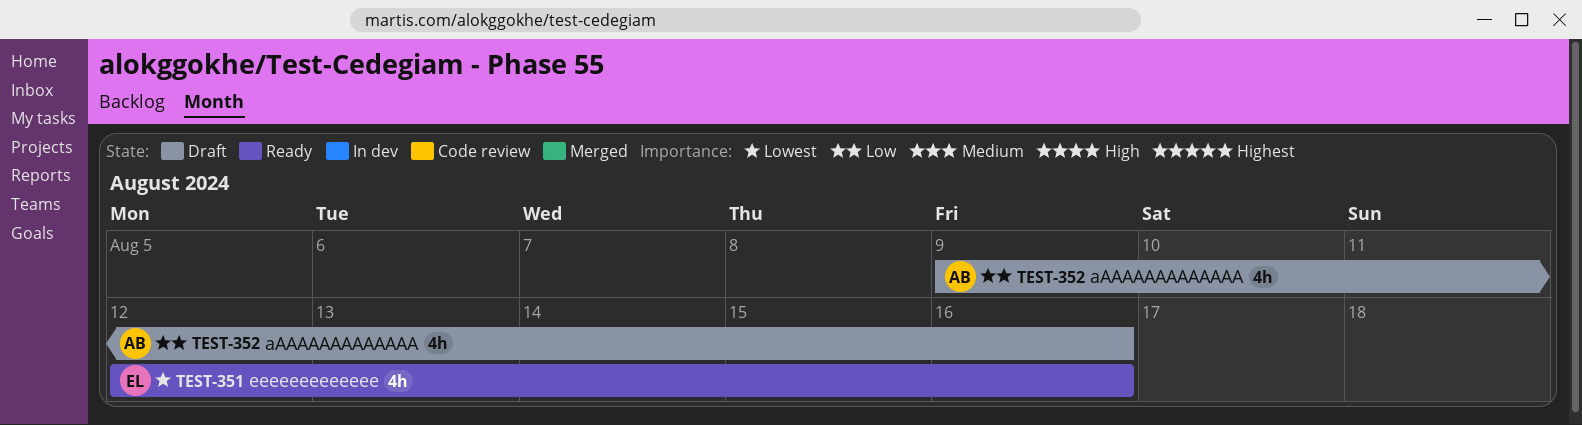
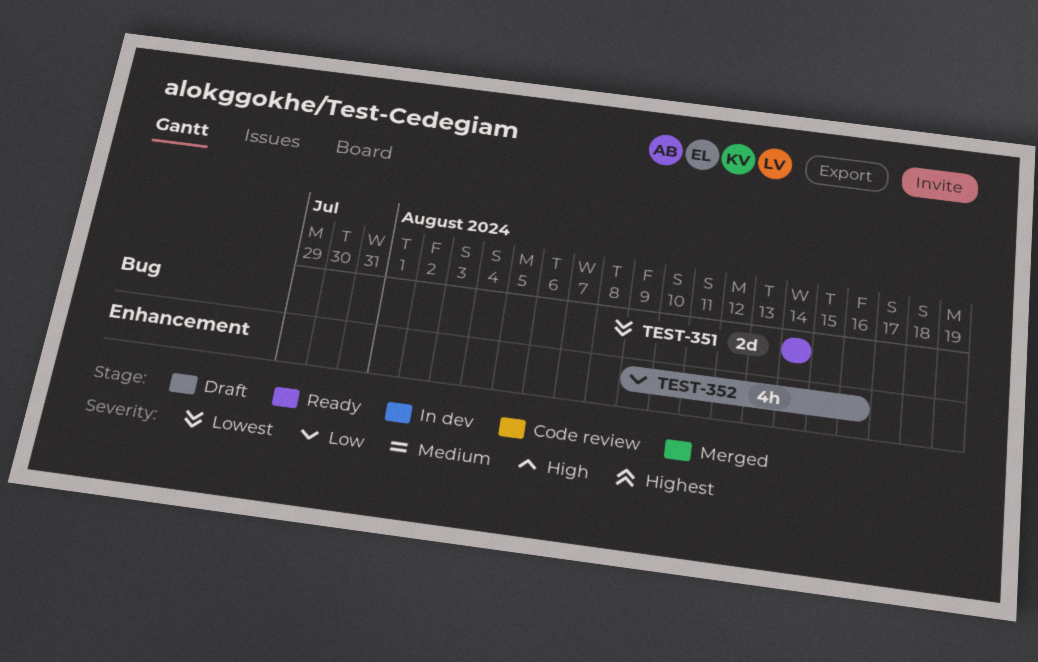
TEST-351, estimate: 4h -> 2d
TEST-351, start: Aug 12 -> Aug 14
TEST-351, due: Aug 16 -> Aug 14

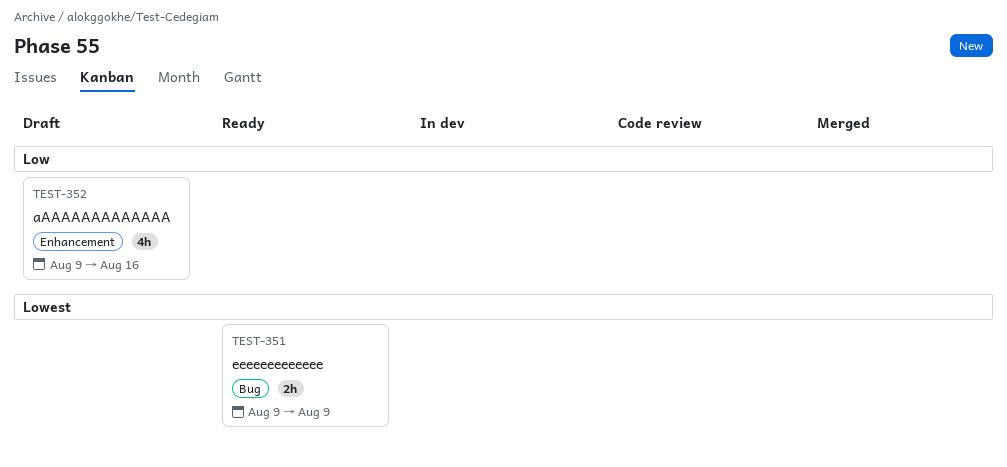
TEST-351, estimate: 2d -> 2h
TEST-351, start: Aug 14 -> Aug 9
TEST-351, due: Aug 14 -> Aug 9

